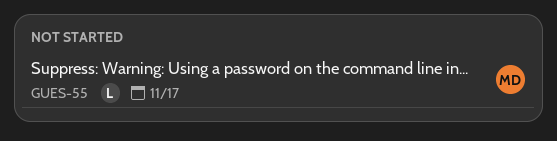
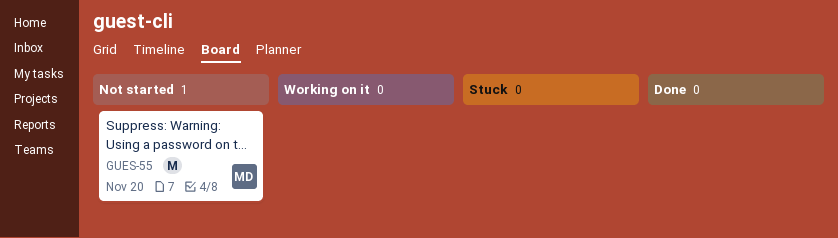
GUES-55, estimate: L -> M
GUES-55, due: Nov 17 -> Nov 20

